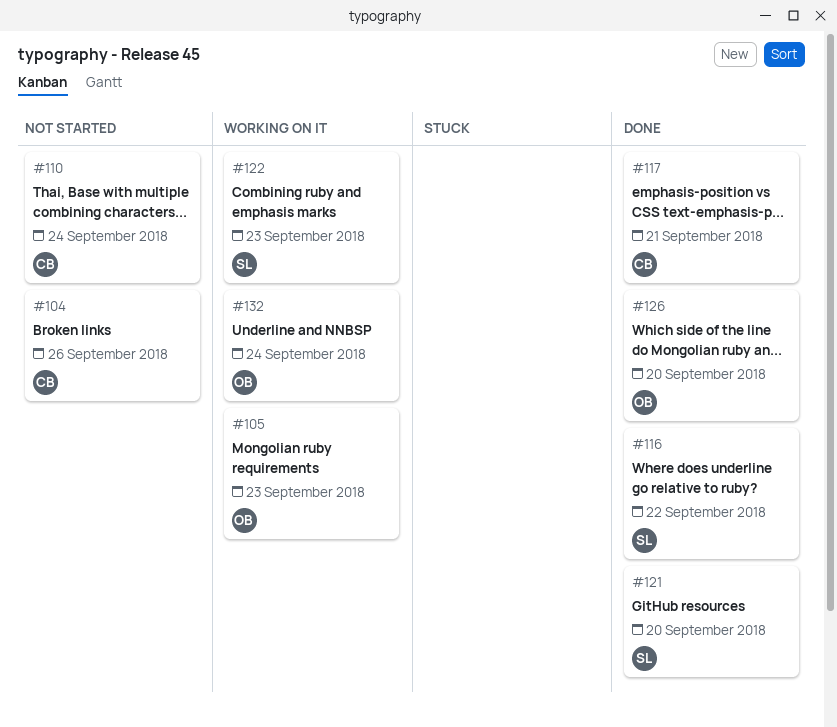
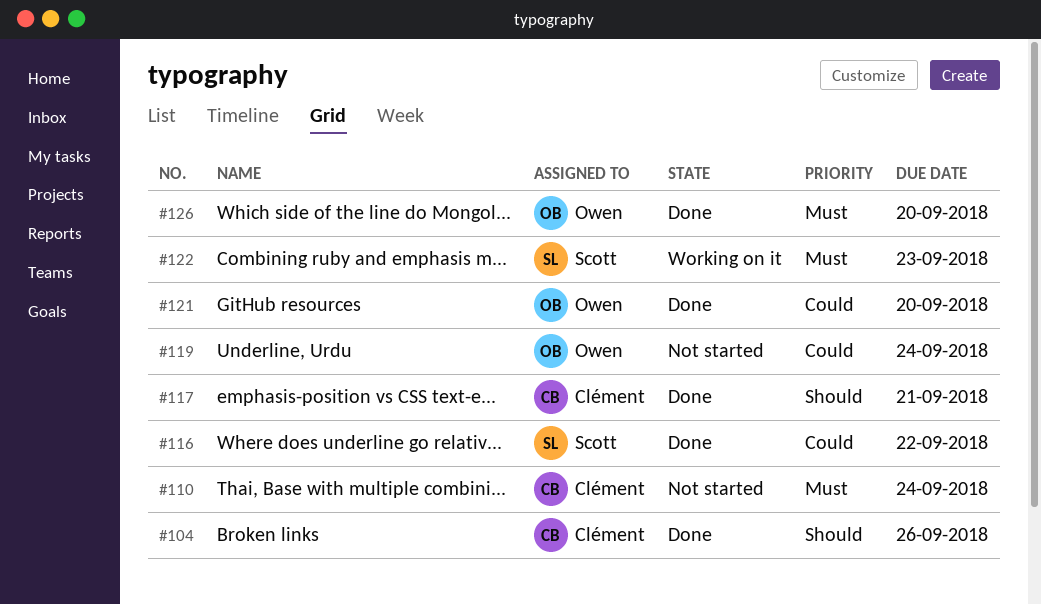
#104, status: Not started -> Done
#105: present -> none
#119: none -> present
#121, owner: Scott -> Owen
#132: present -> none

